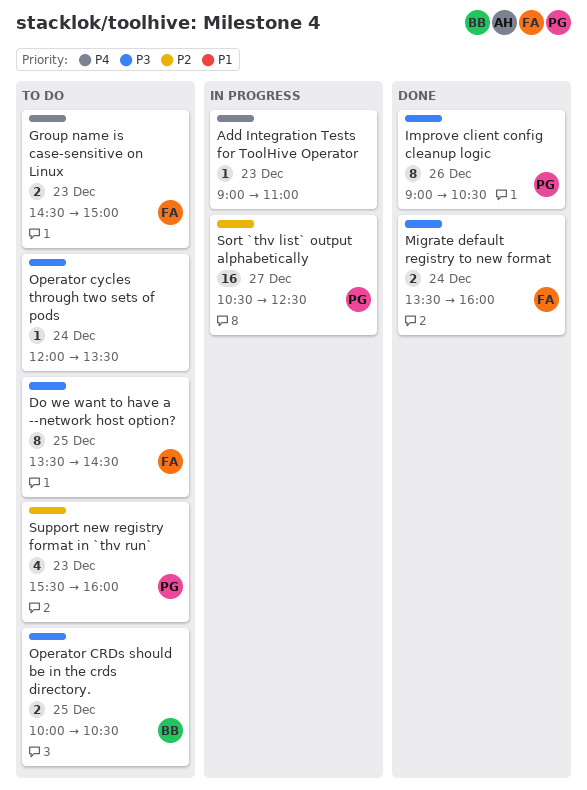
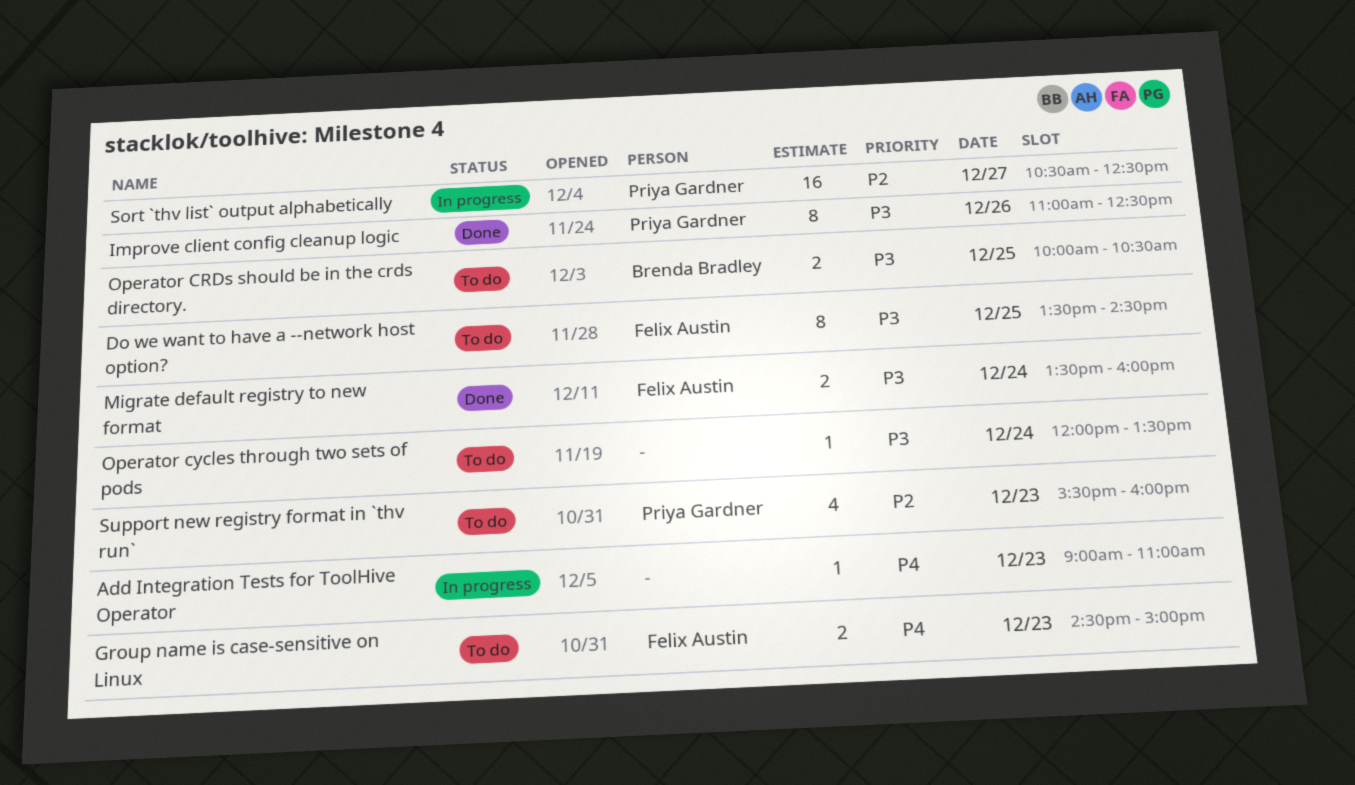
Improve client config cleanup logic, begins: 09:00 -> 11:00
Improve client config cleanup logic, ends: 10:30 -> 12:30

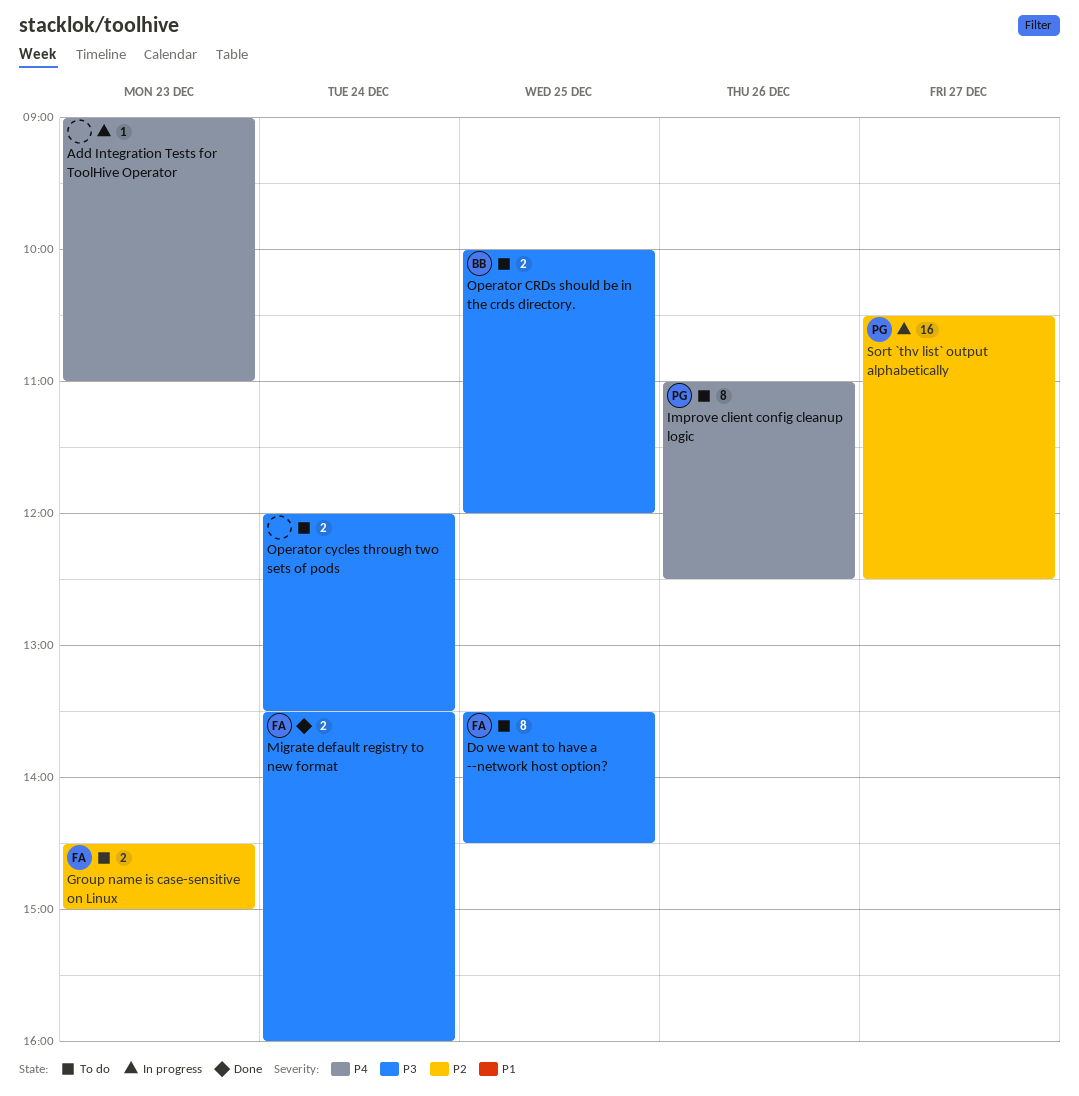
Group name is case-sensitive on Linux, priority: P4 -> P2
Improve client config cleanup logic, status: Done -> To do
Improve client config cleanup logic, priority: P3 -> P4
Operator CRDs should be in the crds directory., ends: 10:30 -> 12:00
Operator cycles through two sets of pods, estimate: 1 -> 2
Support new registry format in `thv run`: present -> none

